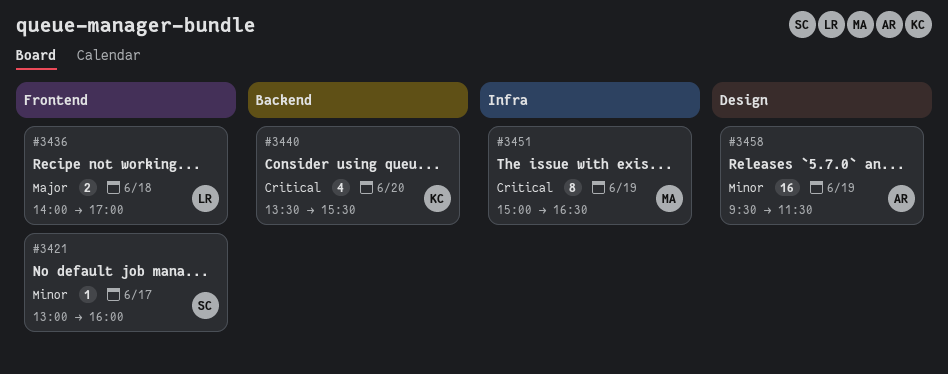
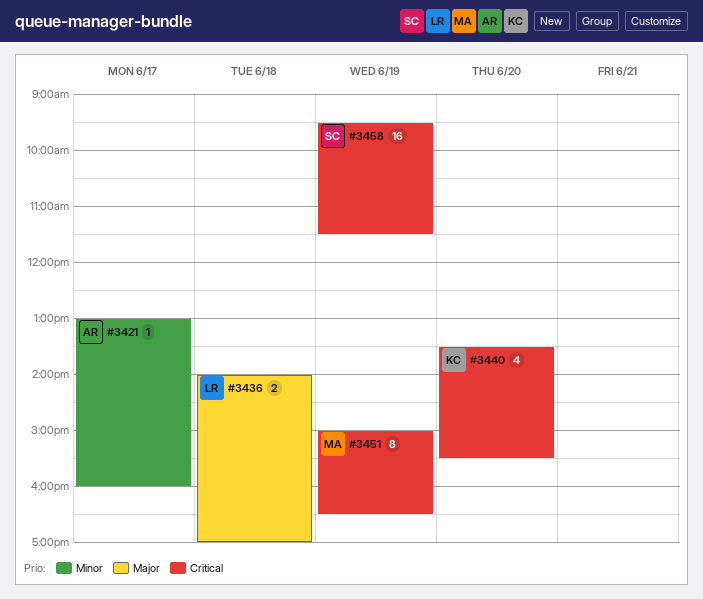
#3421, owner: SC -> AR
#3458, owner: AR -> SC
#3458, priority: Minor -> Critical

